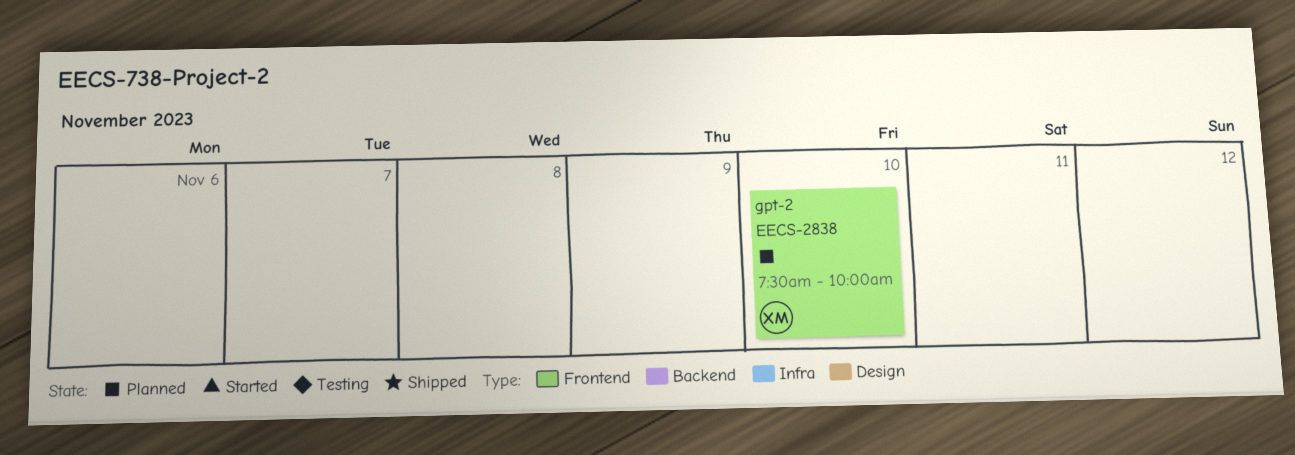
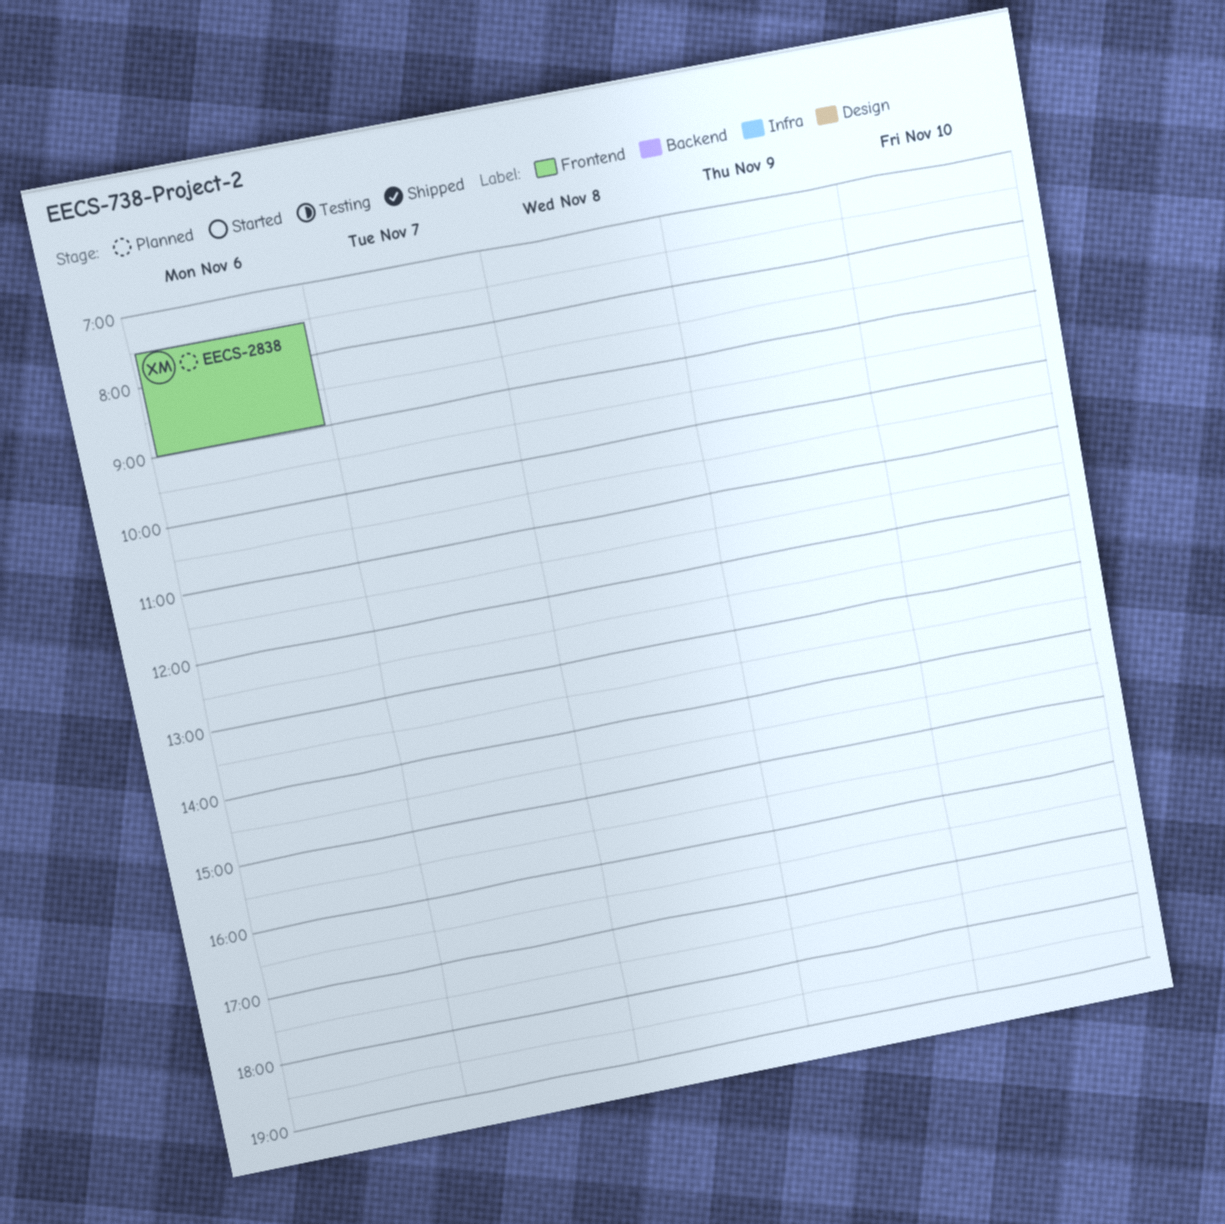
EECS-2838, day: Nov 10 -> Nov 6
EECS-2838, ends: 10:00 -> 09:00

